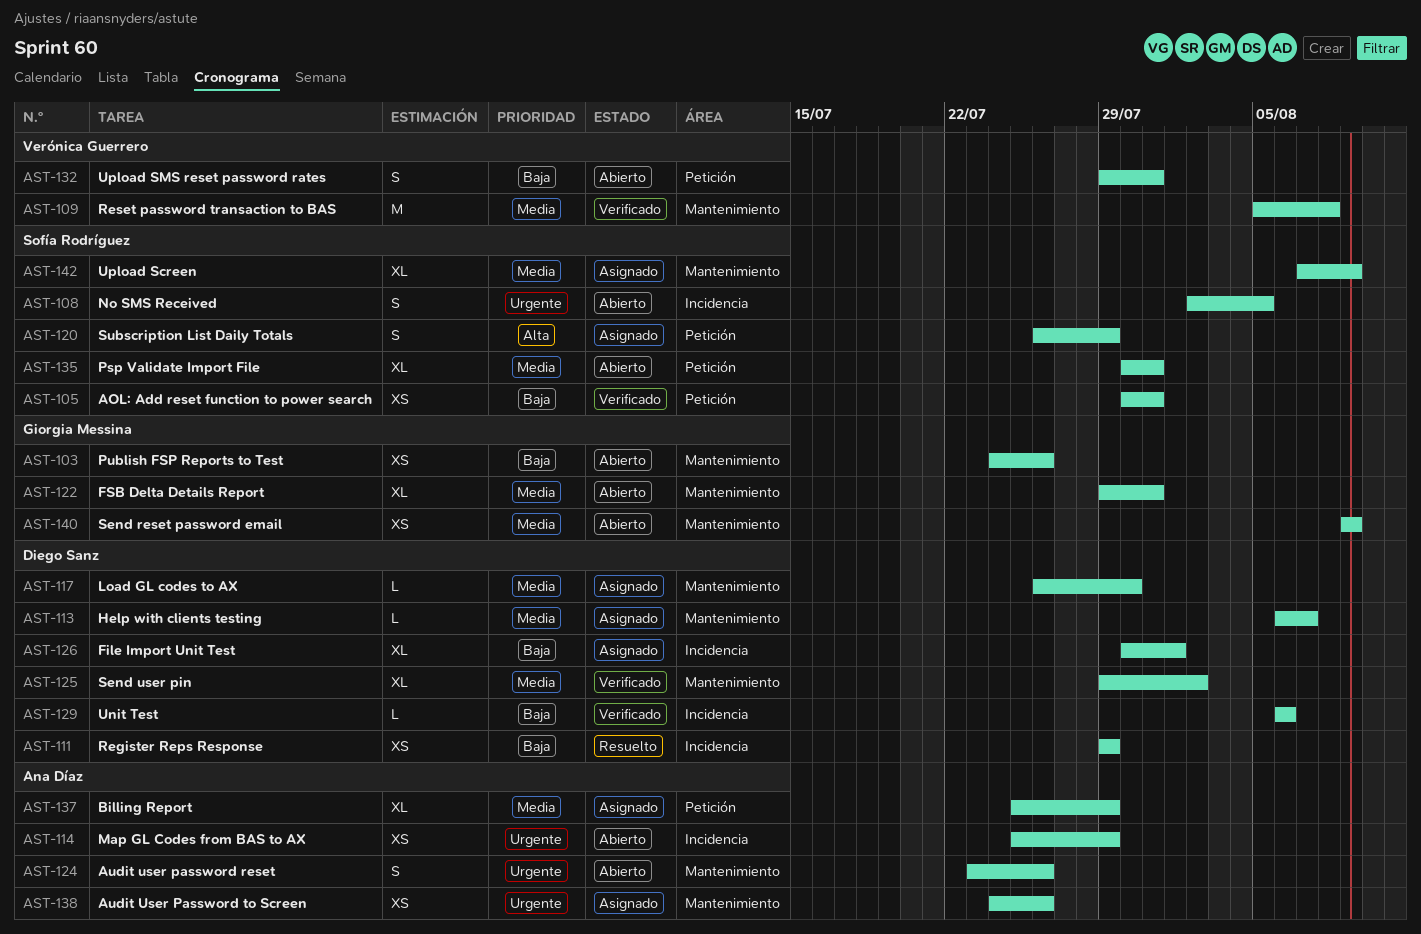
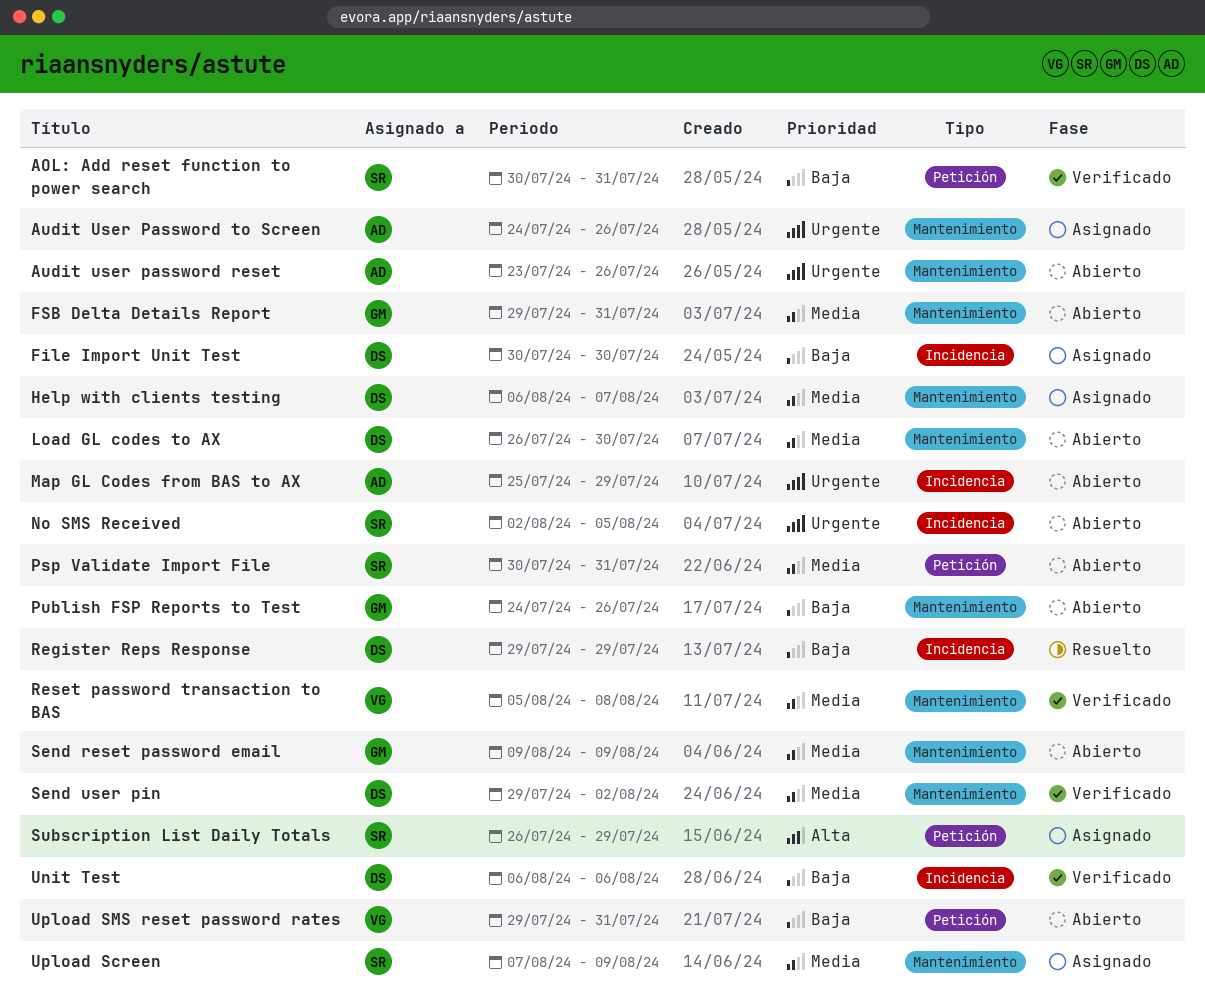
Billing Report: present -> none
File Import Unit Test, due: Aug 1 -> Jul 30
Load GL codes to AX, status: Asignado -> Abierto

